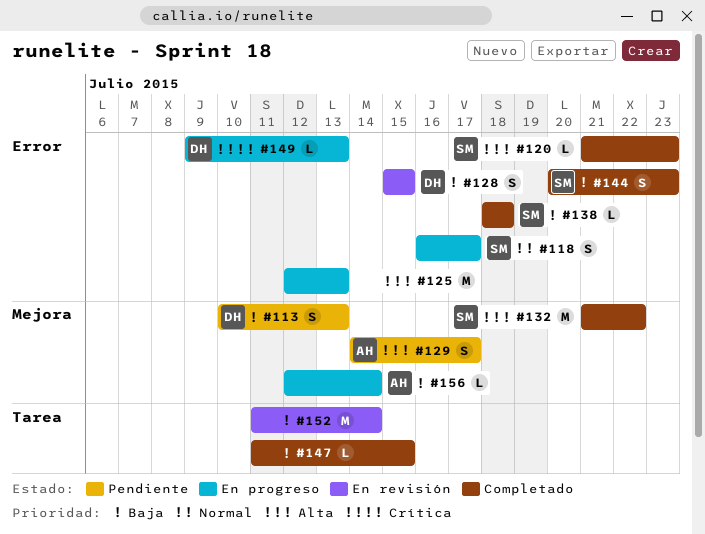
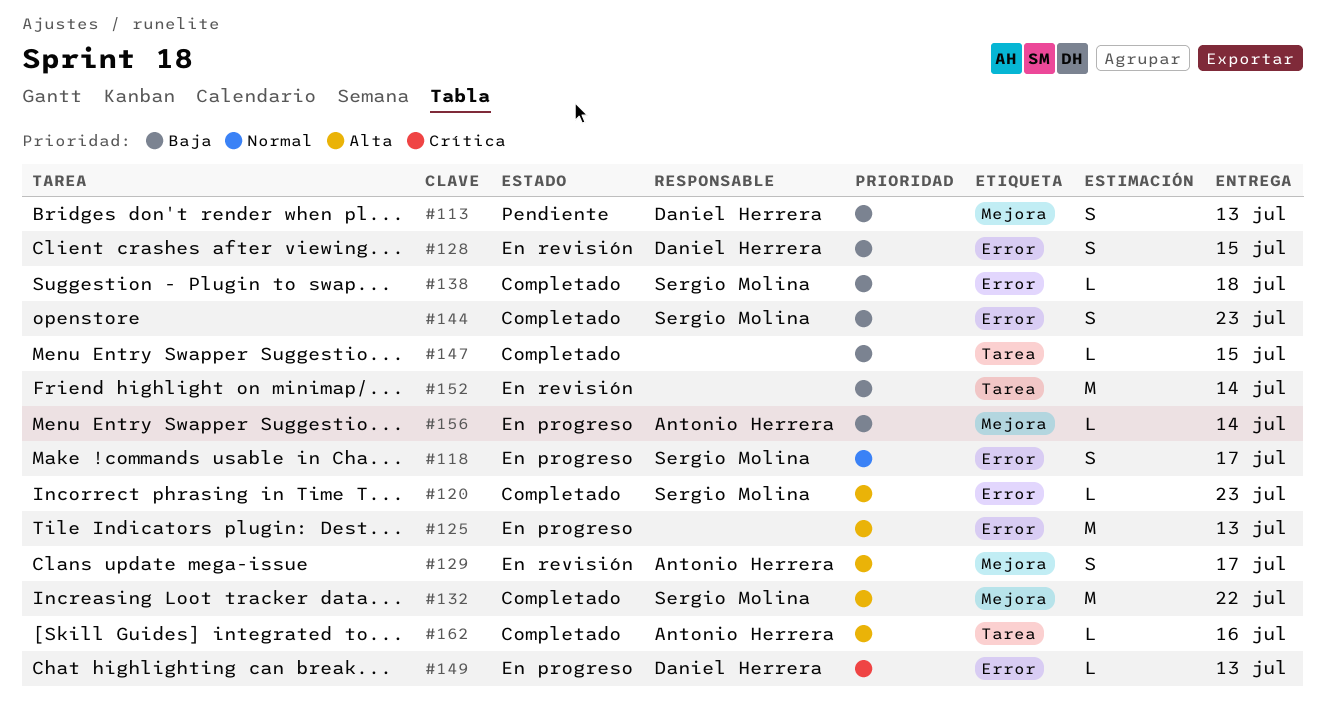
#129, status: Pendiente -> En revisión
#162: none -> present

